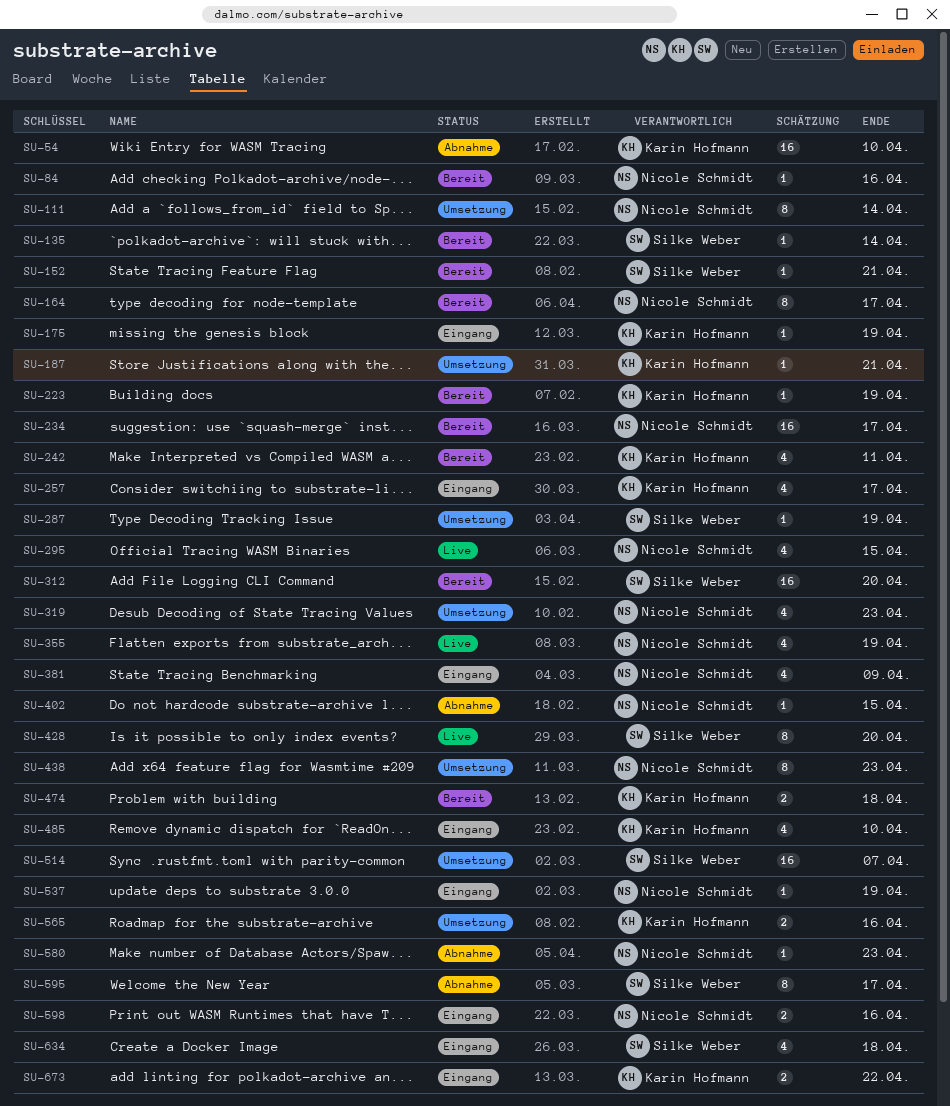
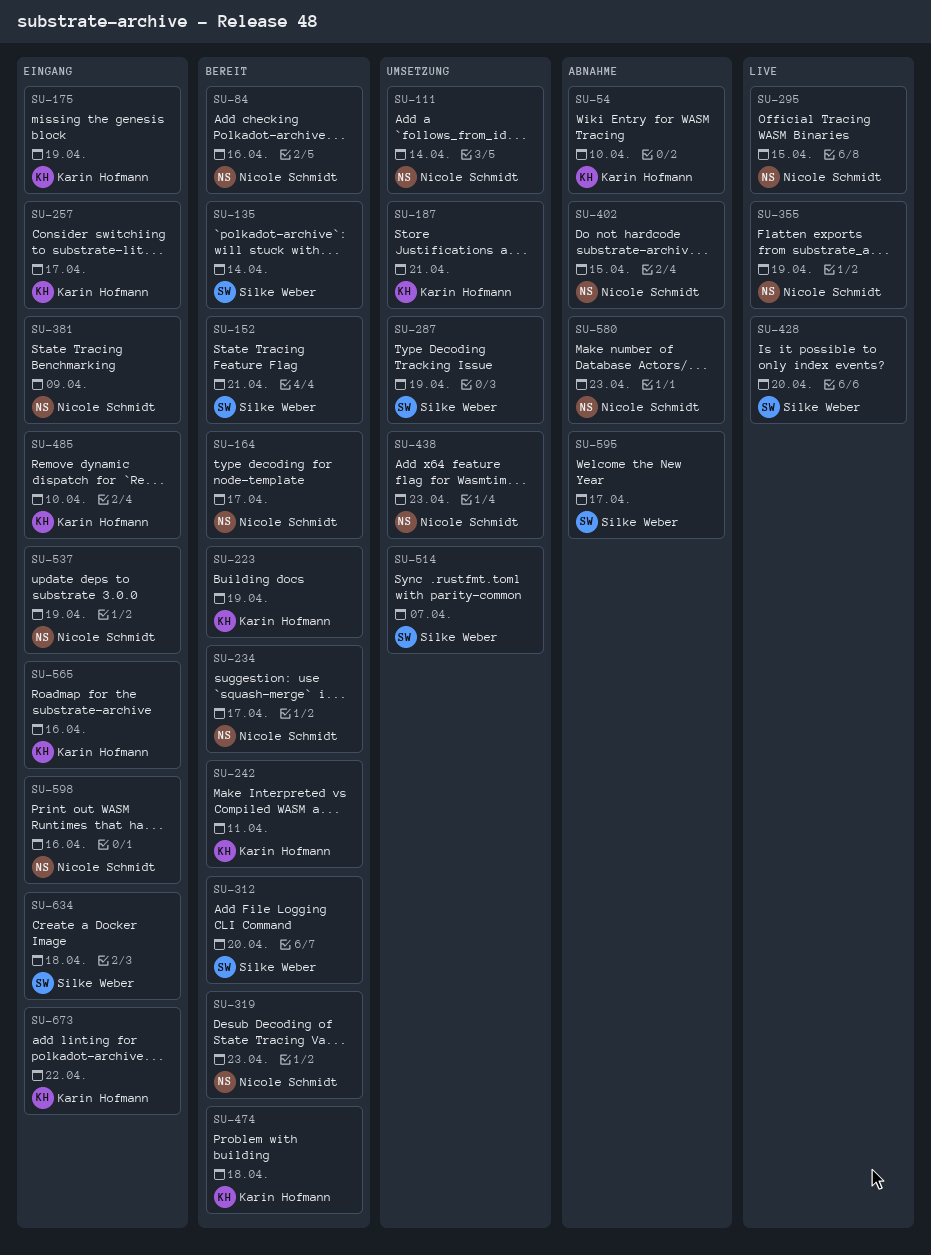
SU-319, status: Umsetzung -> Bereit
SU-565, status: Umsetzung -> Eingang

